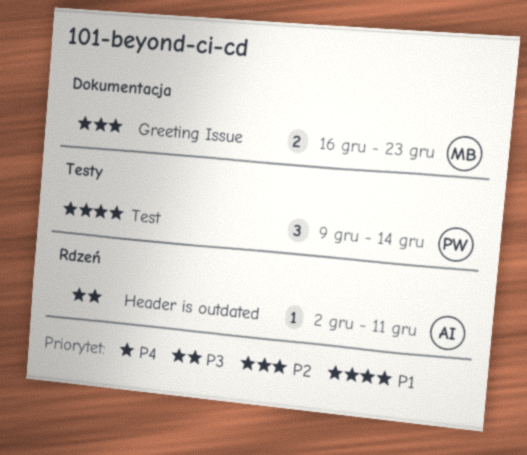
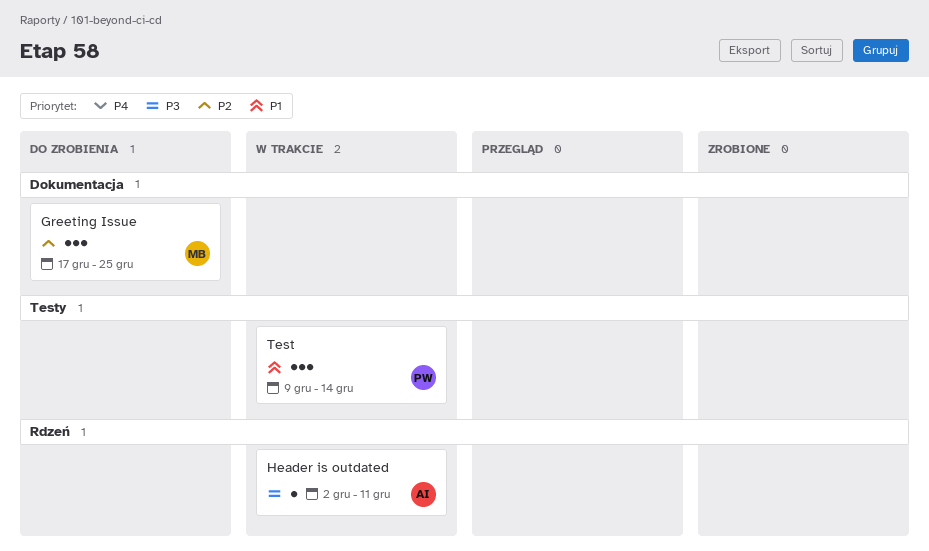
Greeting Issue, estimate: 2 -> 3
Greeting Issue, start: Dec 16 -> Dec 17
Greeting Issue, due: Dec 23 -> Dec 25

